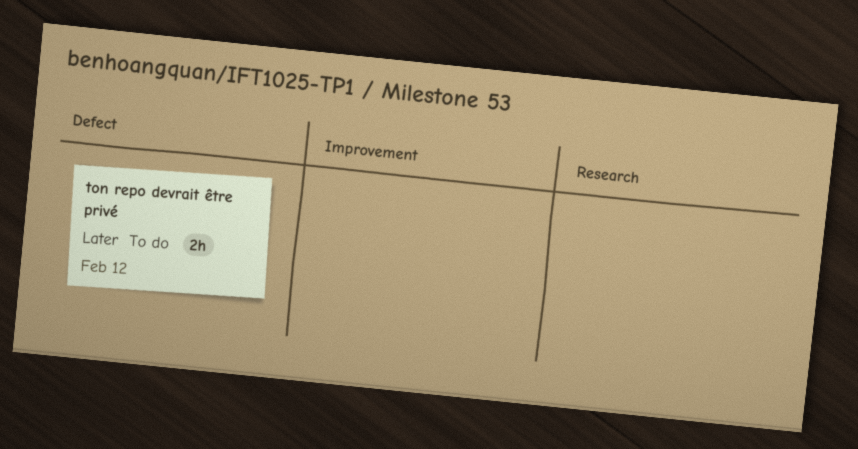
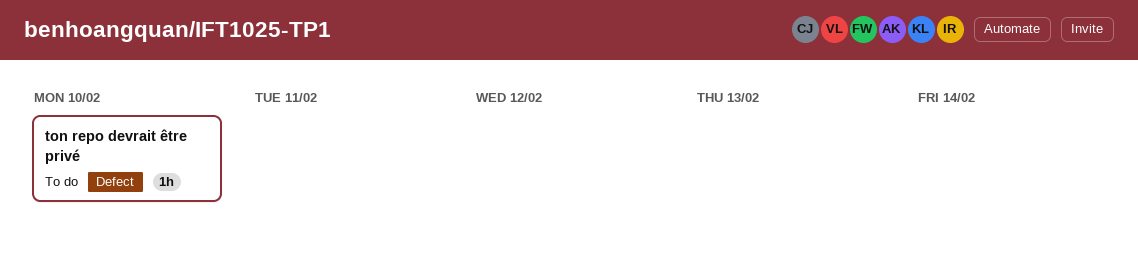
ton repo devrait être privé, estimate: 2h -> 1h
ton repo devrait être privé, due: Feb 12 -> Feb 10

